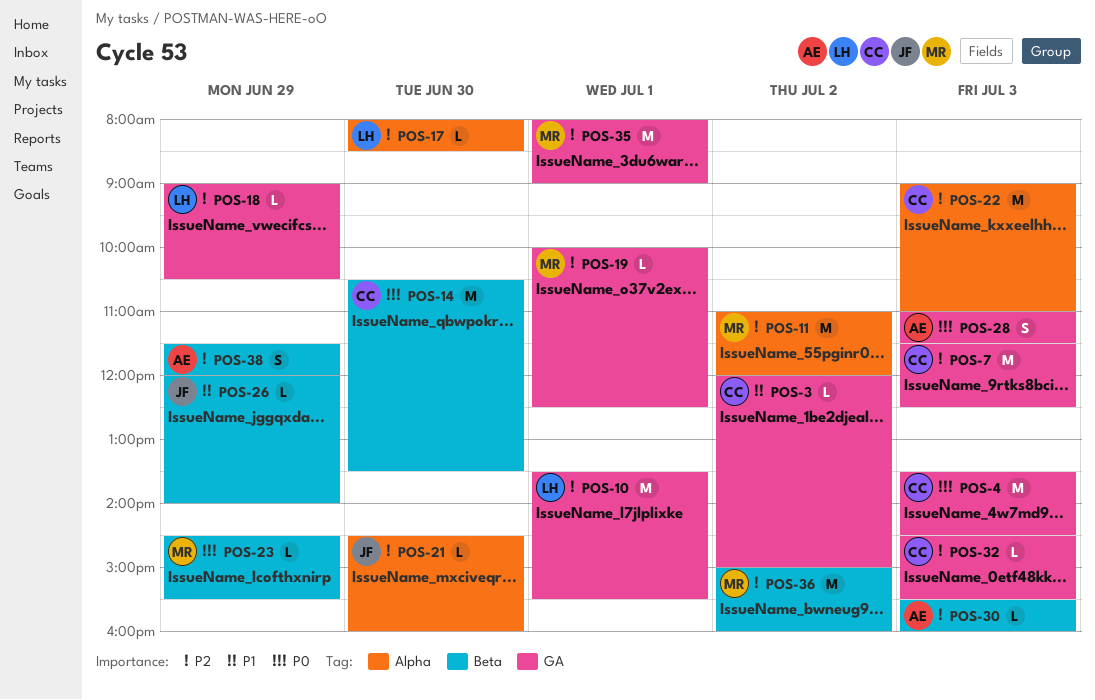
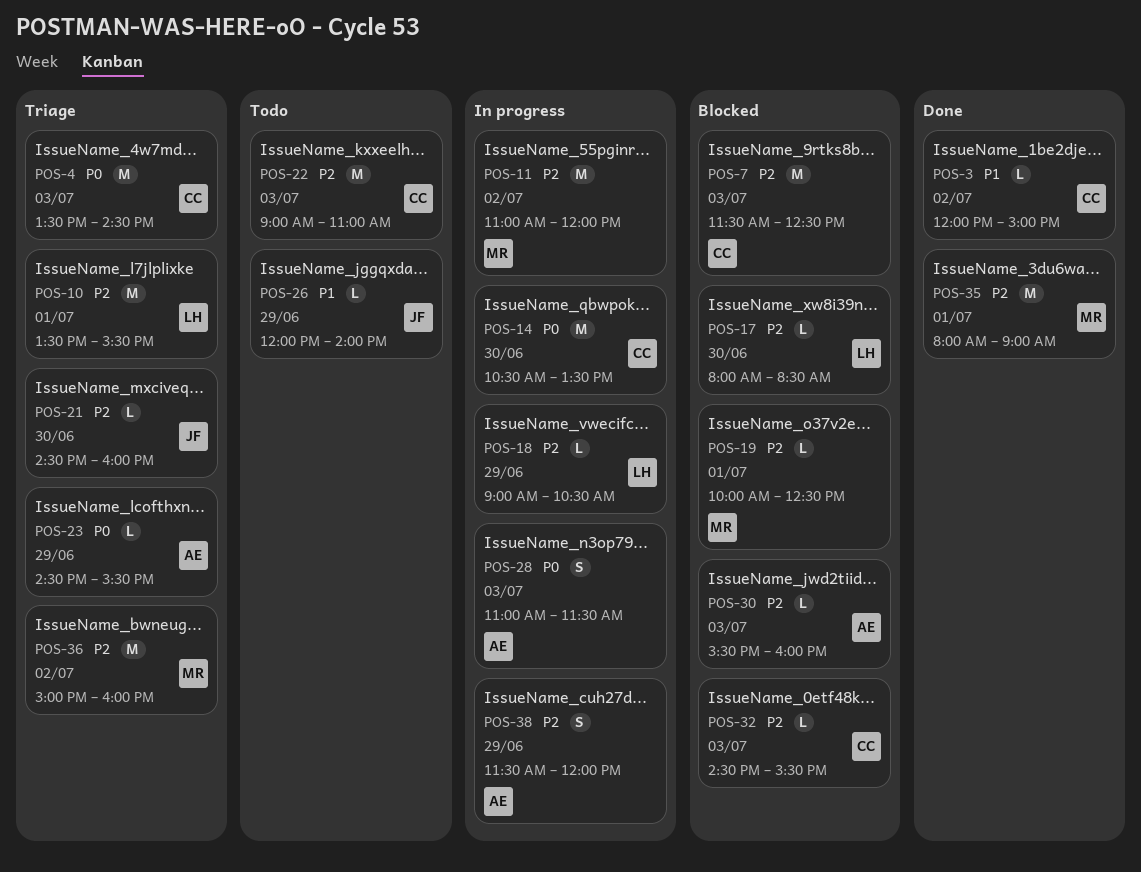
POS-23, owner: MR -> AE

